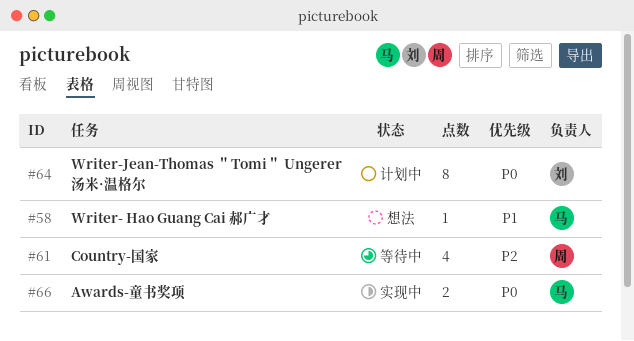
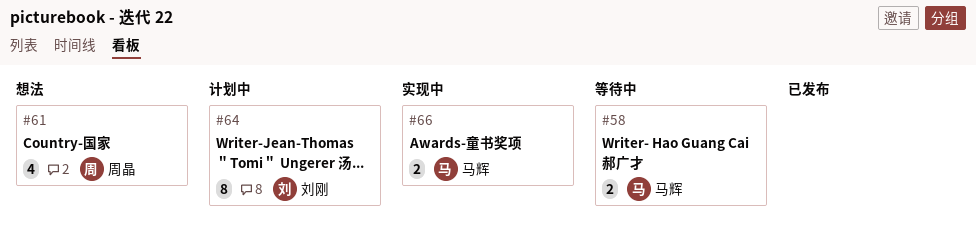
#58, status: 想法 -> 等待中
#58, estimate: 1 -> 2
#61, status: 等待中 -> 想法

